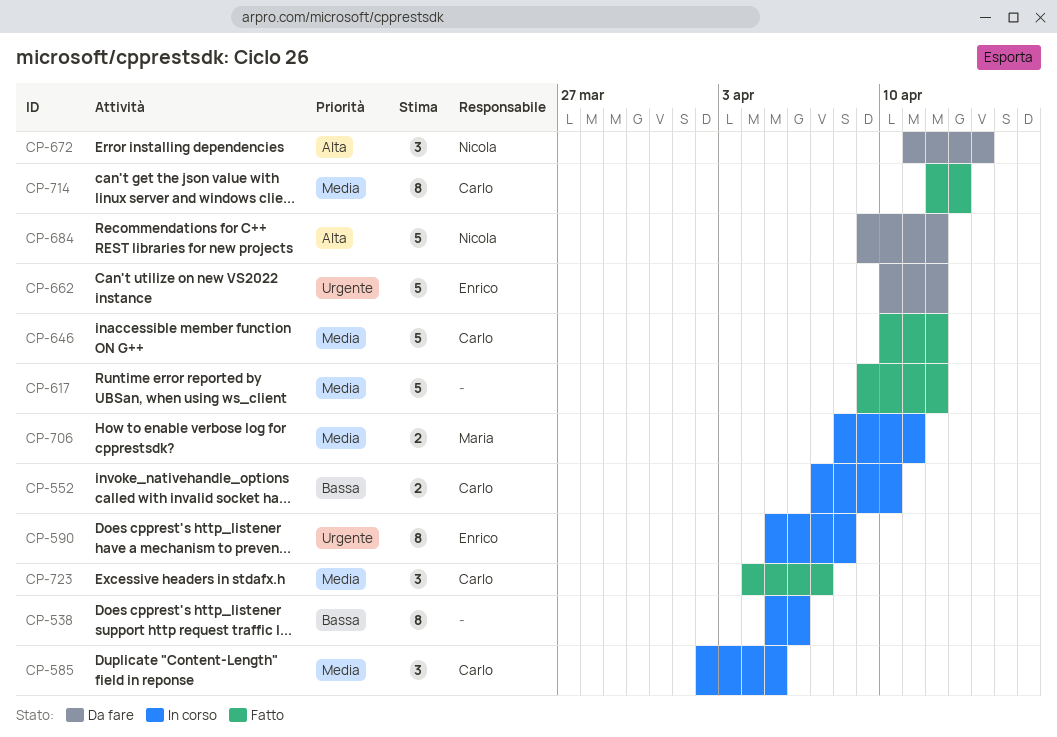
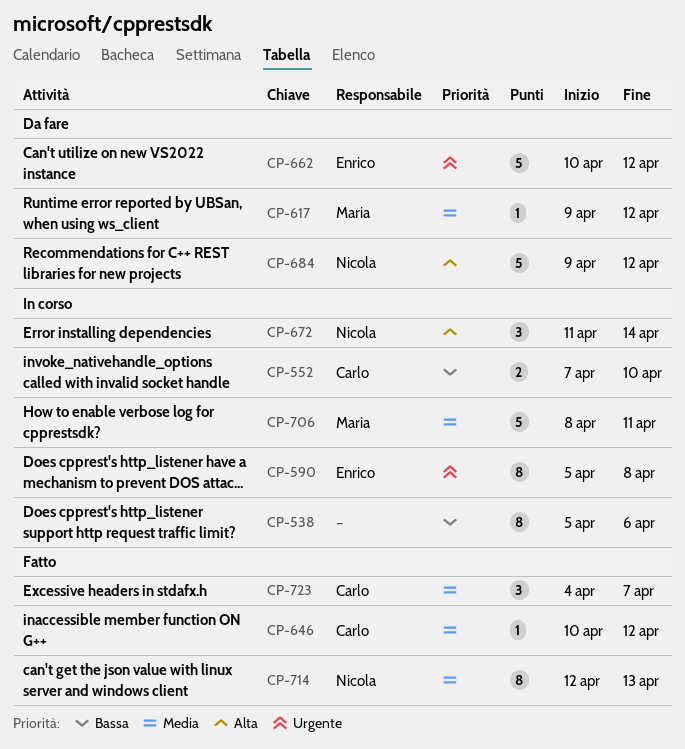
CP-585: present -> none
CP-617, status: Fatto -> Da fare
CP-617, owner: none -> Maria
CP-617, estimate: 5 -> 1
CP-646, estimate: 5 -> 1
CP-672, status: Da fare -> In corso
CP-706, estimate: 2 -> 5
CP-714, owner: Carlo -> Nicola

